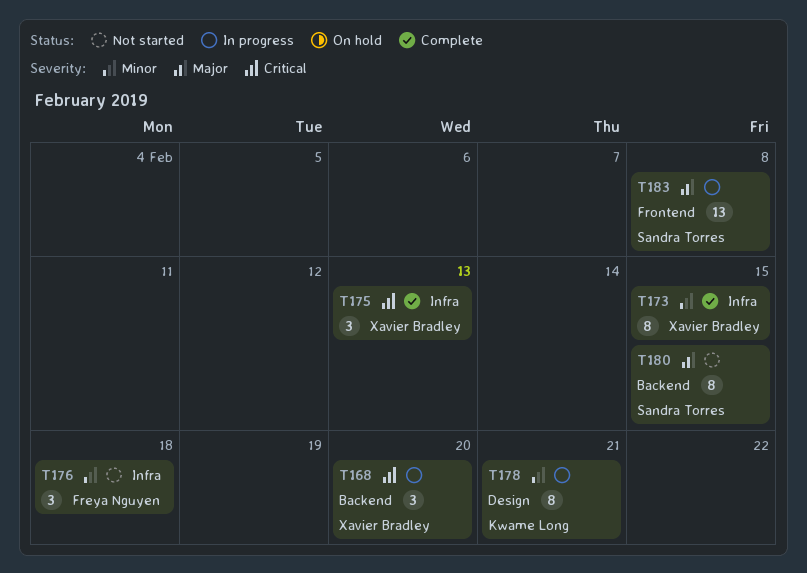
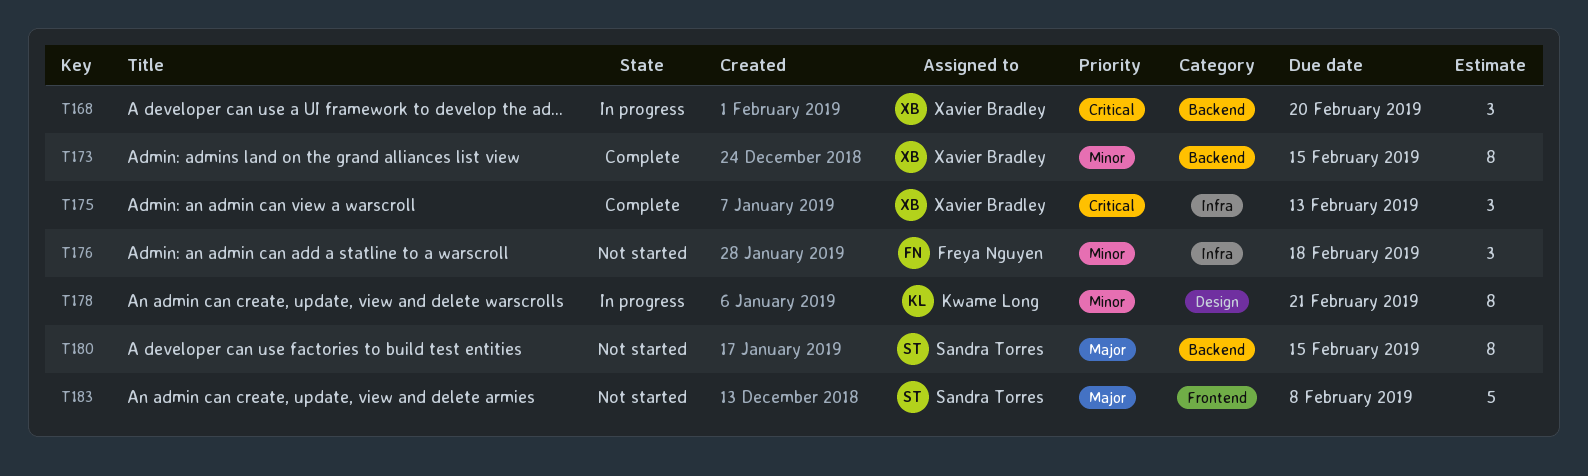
T173, label: Infra -> Backend
T183, status: In progress -> Not started
T183, estimate: 13 -> 5

